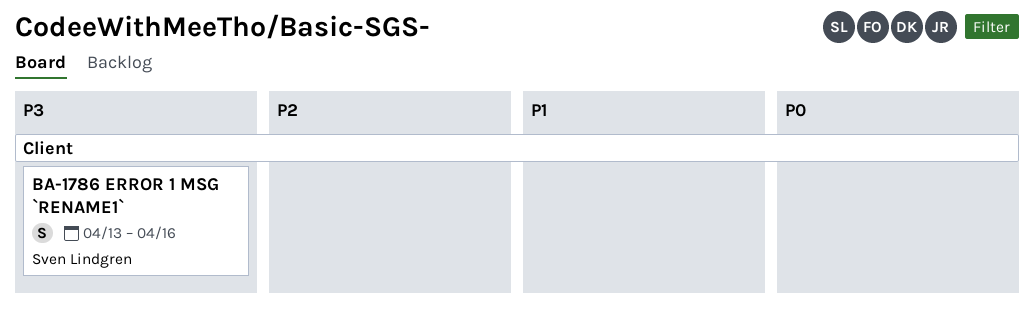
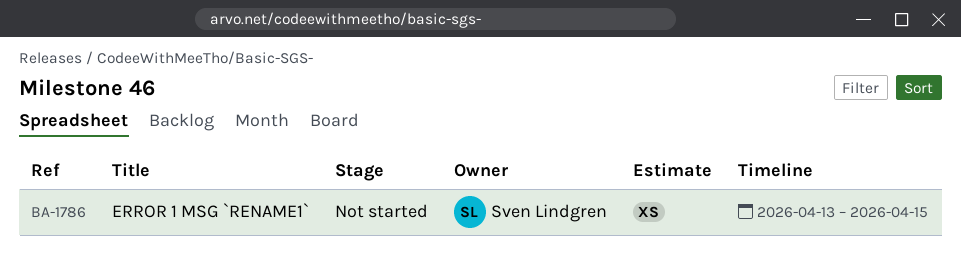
BA-1786, estimate: S -> XS
BA-1786, due: Apr 16 -> Apr 15

